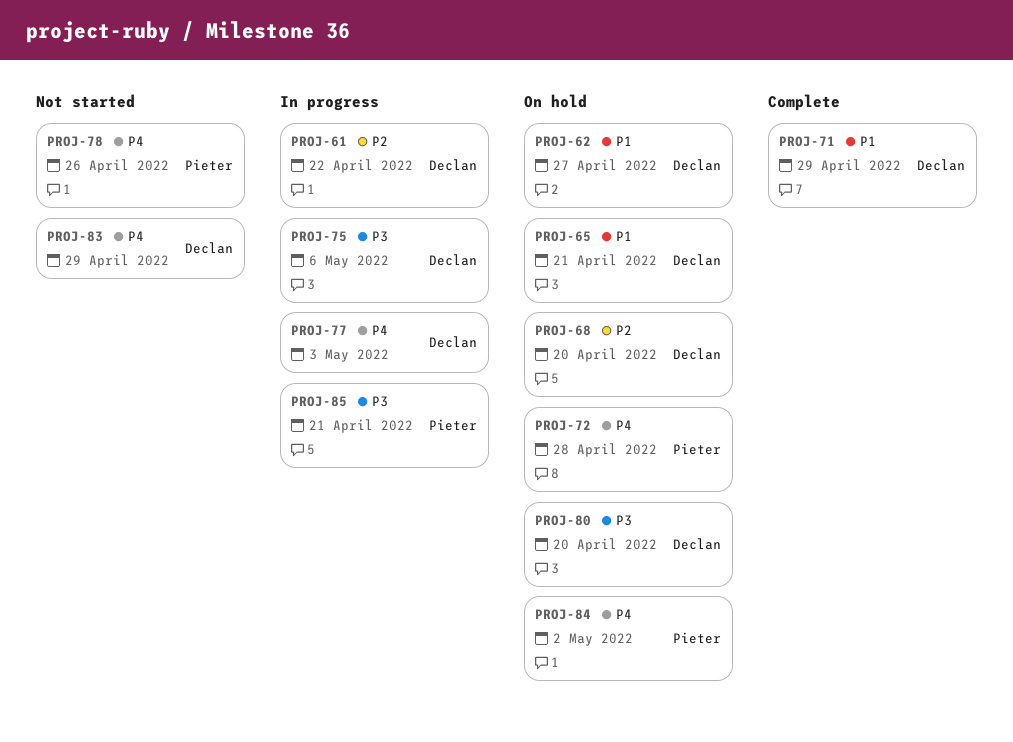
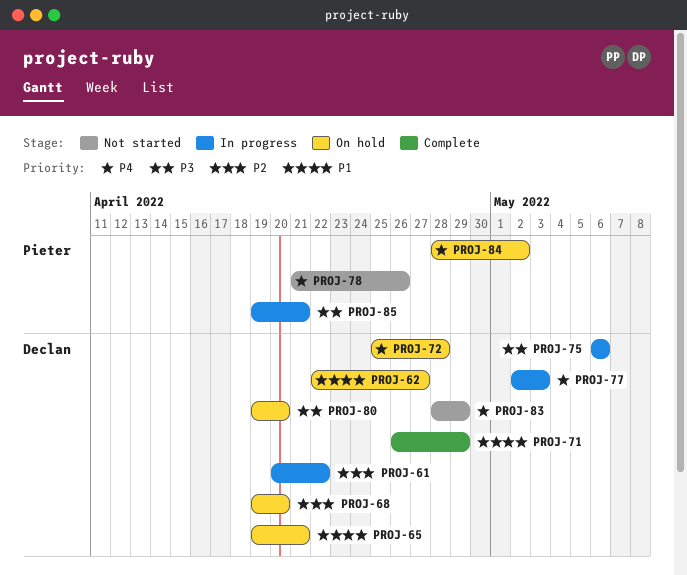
PROJ-72, owner: Pieter -> Declan

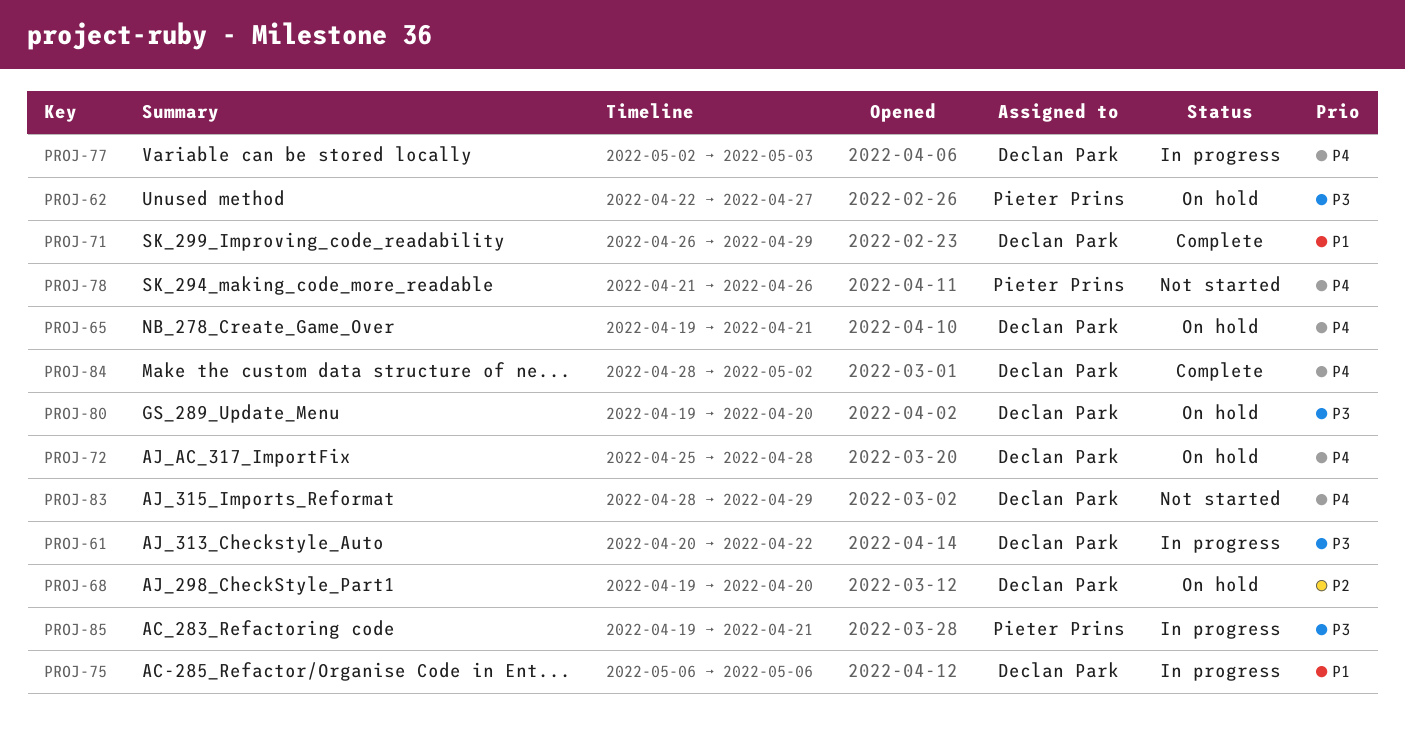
PROJ-61, priority: P2 -> P3
PROJ-62, owner: Declan Park -> Pieter Prins
PROJ-62, priority: P1 -> P3
PROJ-65, priority: P1 -> P4
PROJ-75, priority: P3 -> P1
PROJ-84, status: On hold -> Complete
PROJ-84, owner: Pieter Prins -> Declan Park

